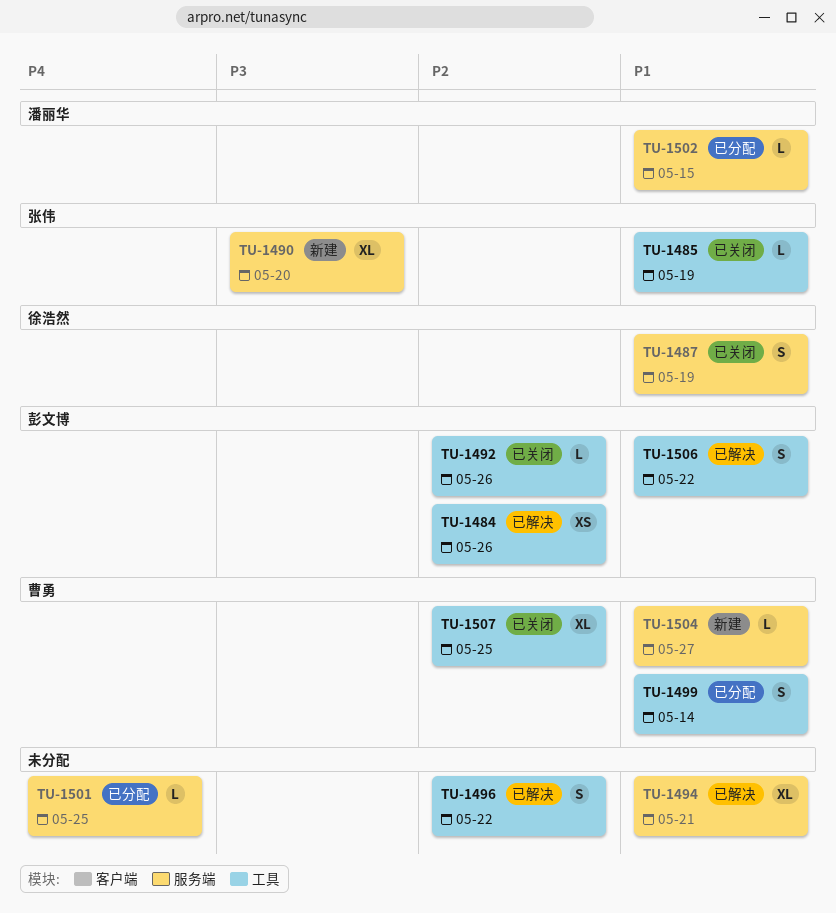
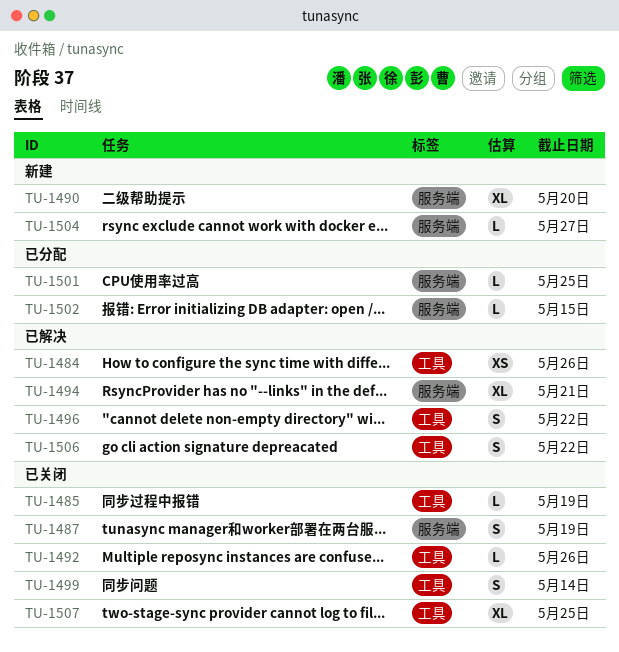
TU-1499, status: 已分配 -> 已关闭

